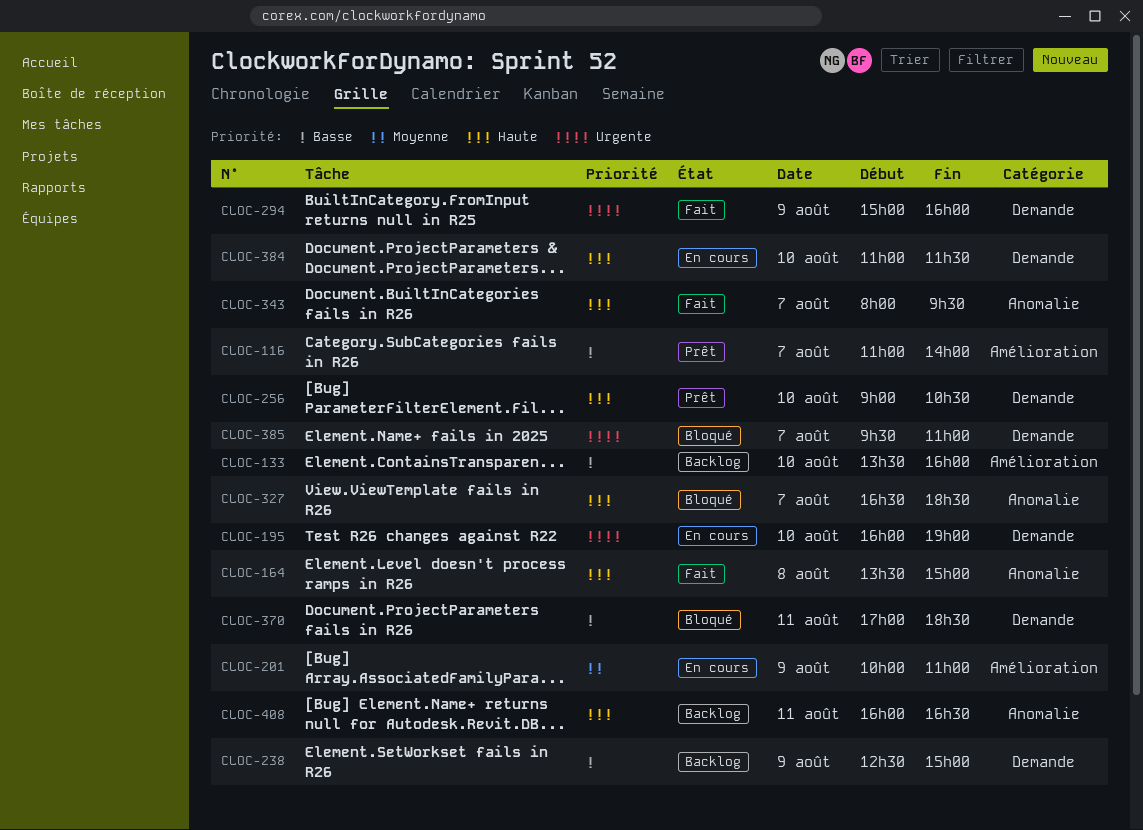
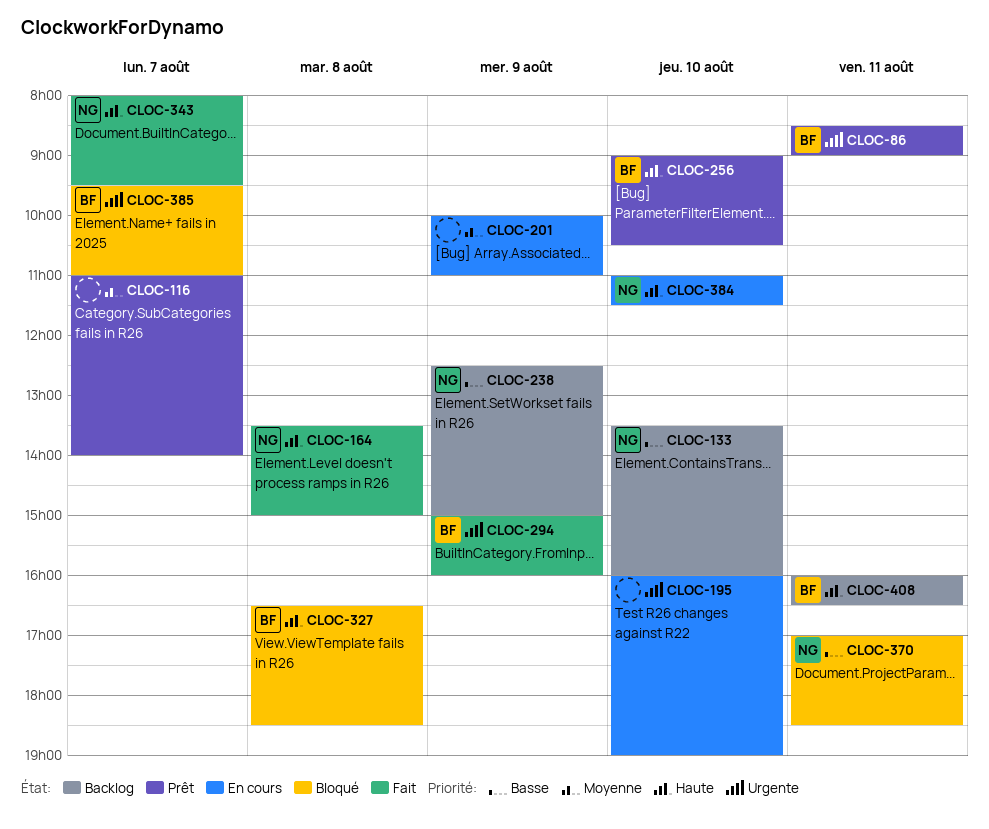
CLOC-86: none -> present
CLOC-116, priority: Basse -> Moyenne
CLOC-327, day: Aug 7 -> Aug 8

